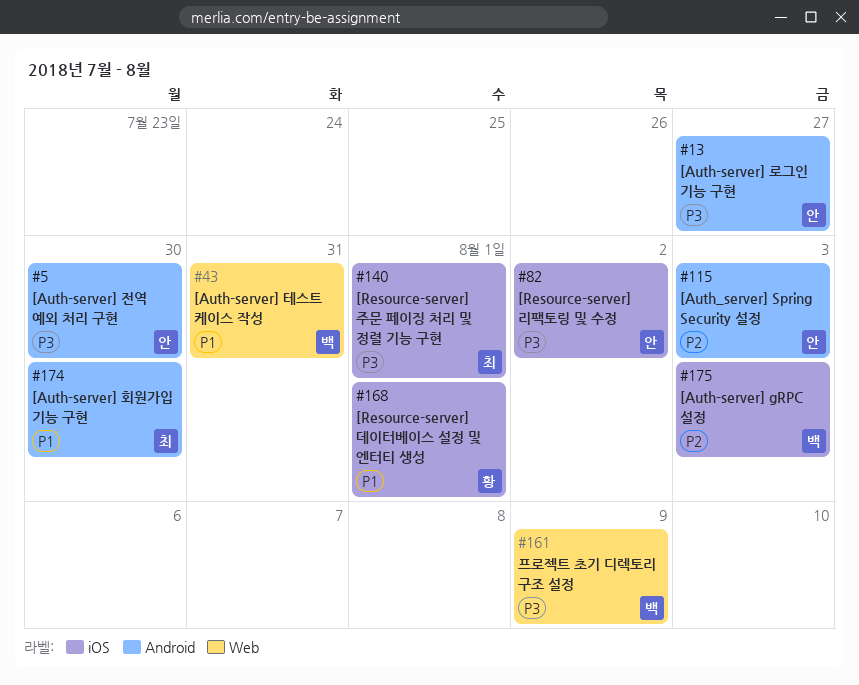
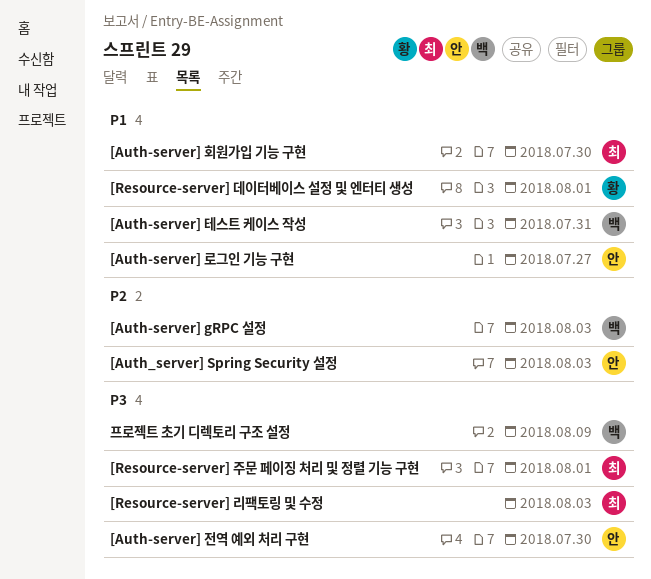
[Auth-server] 로그인 기능 구현, priority: P3 -> P1
[Resource-server] 리팩토링 및 수정, owner: 안 -> 최
[Resource-server] 리팩토링 및 수정, due: Aug 2 -> Aug 3

